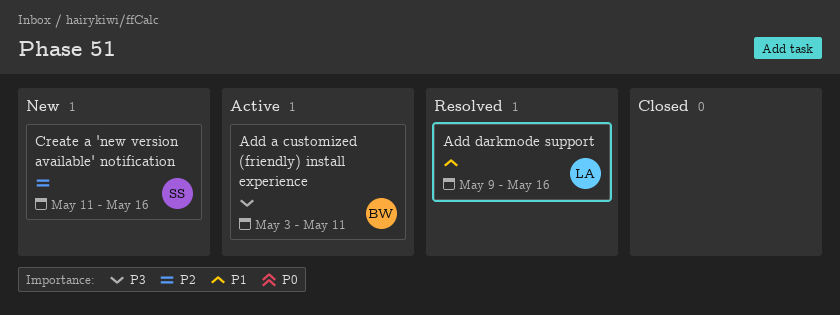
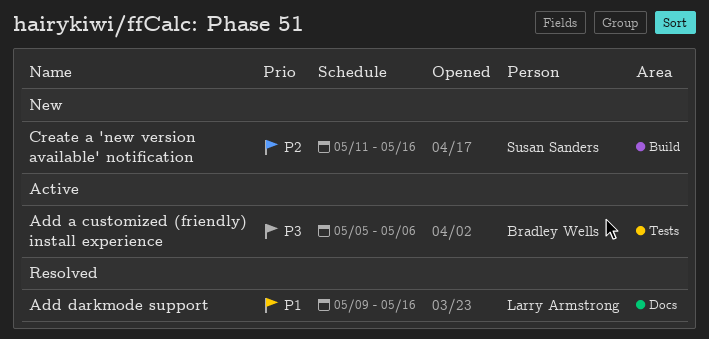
Add a customized (friendly) install experience, start: May 3 -> May 5
Add a customized (friendly) install experience, due: May 11 -> May 6

